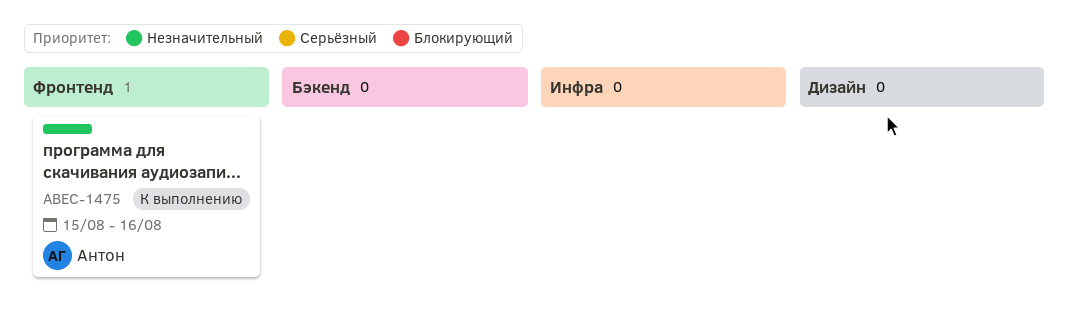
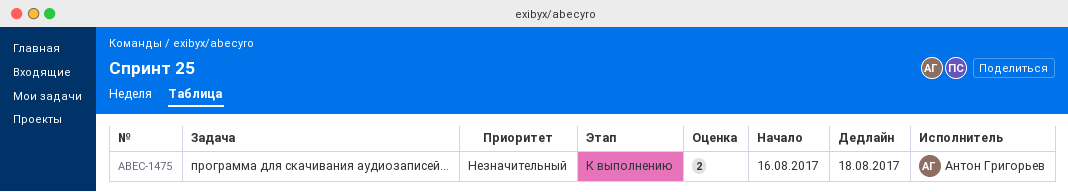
ABEC-1475, start: Aug 15 -> Aug 16
ABEC-1475, due: Aug 16 -> Aug 18

